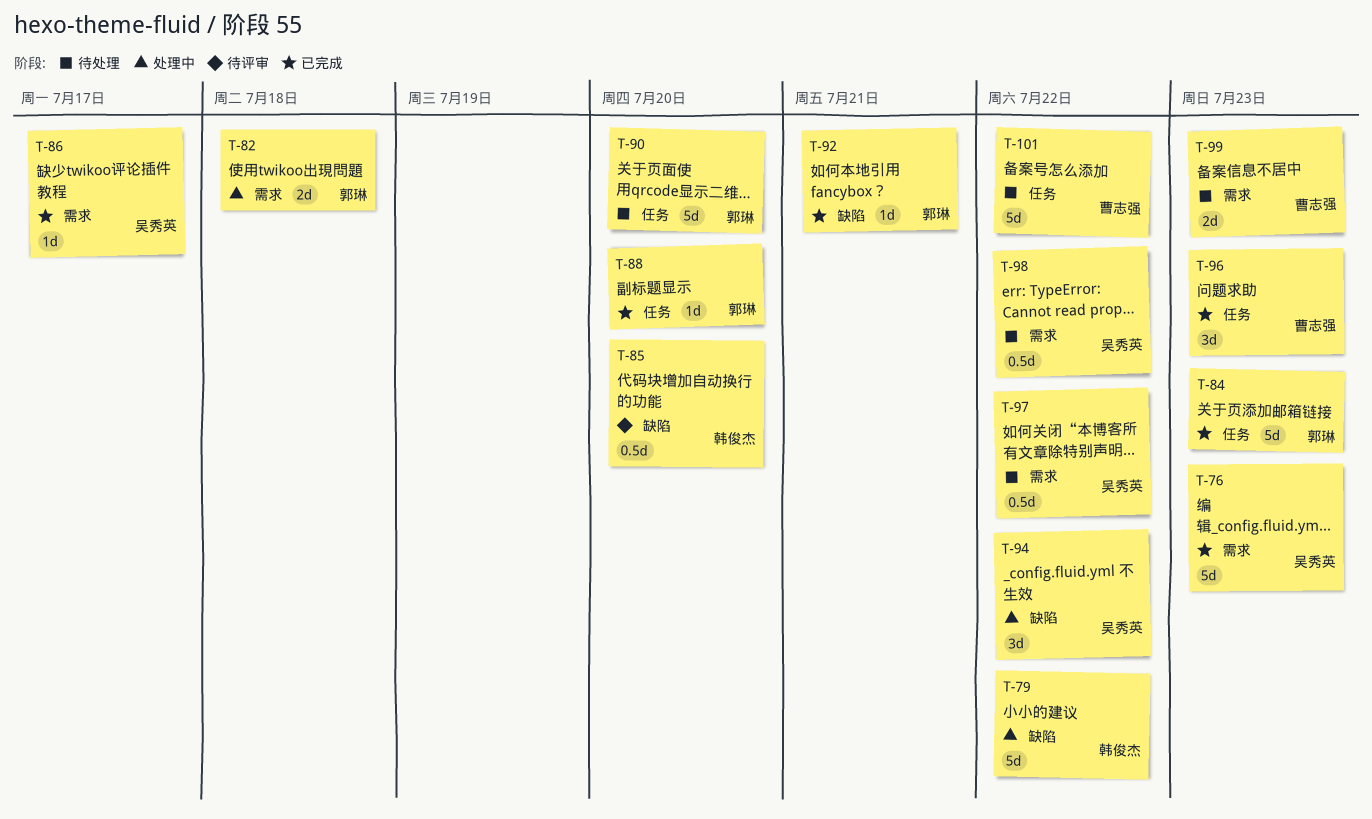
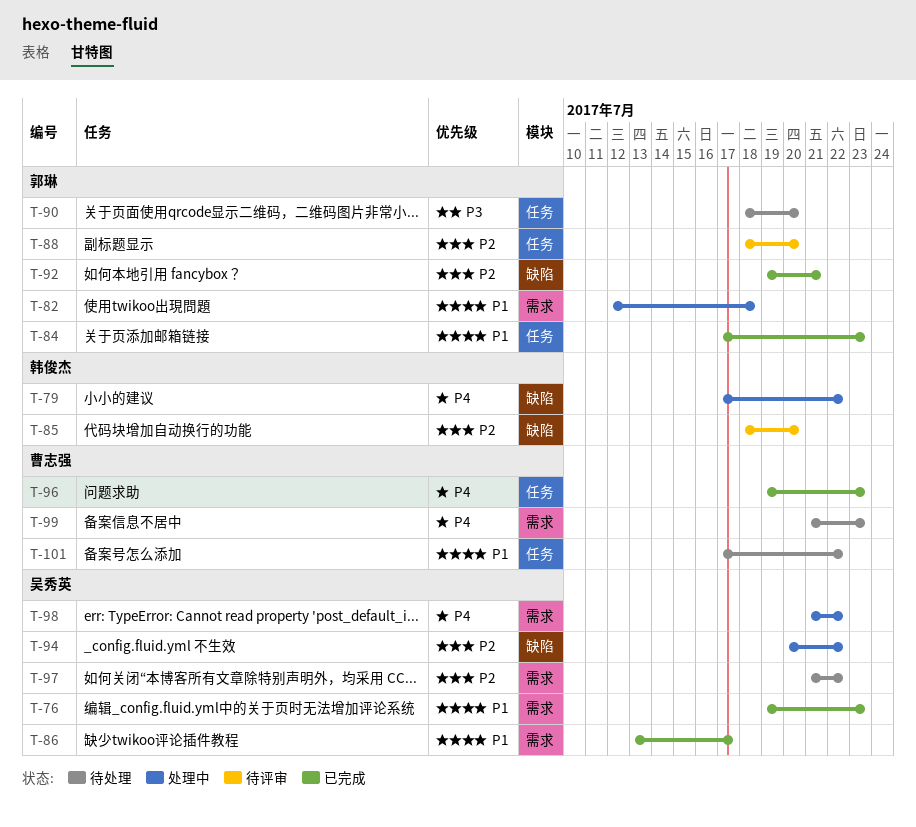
T-88, status: 已完成 -> 待评审
T-98, status: 待处理 -> 处理中

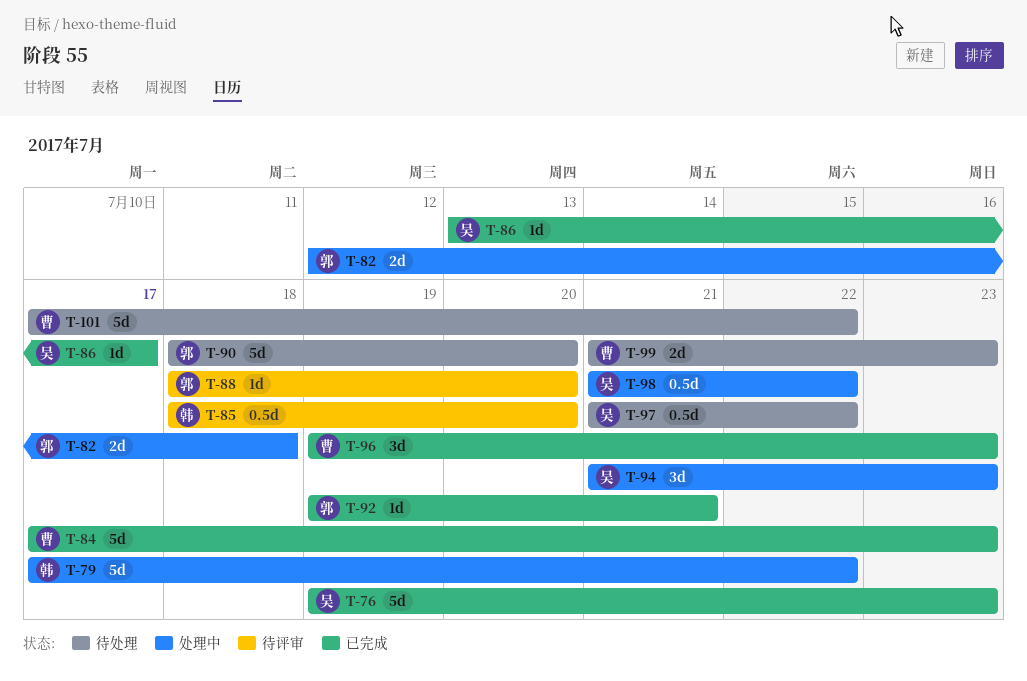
T-84, owner: 郭琳 -> 曹志强
T-94, start: Jul 20 -> Jul 21
T-94, due: Jul 22 -> Jul 23

